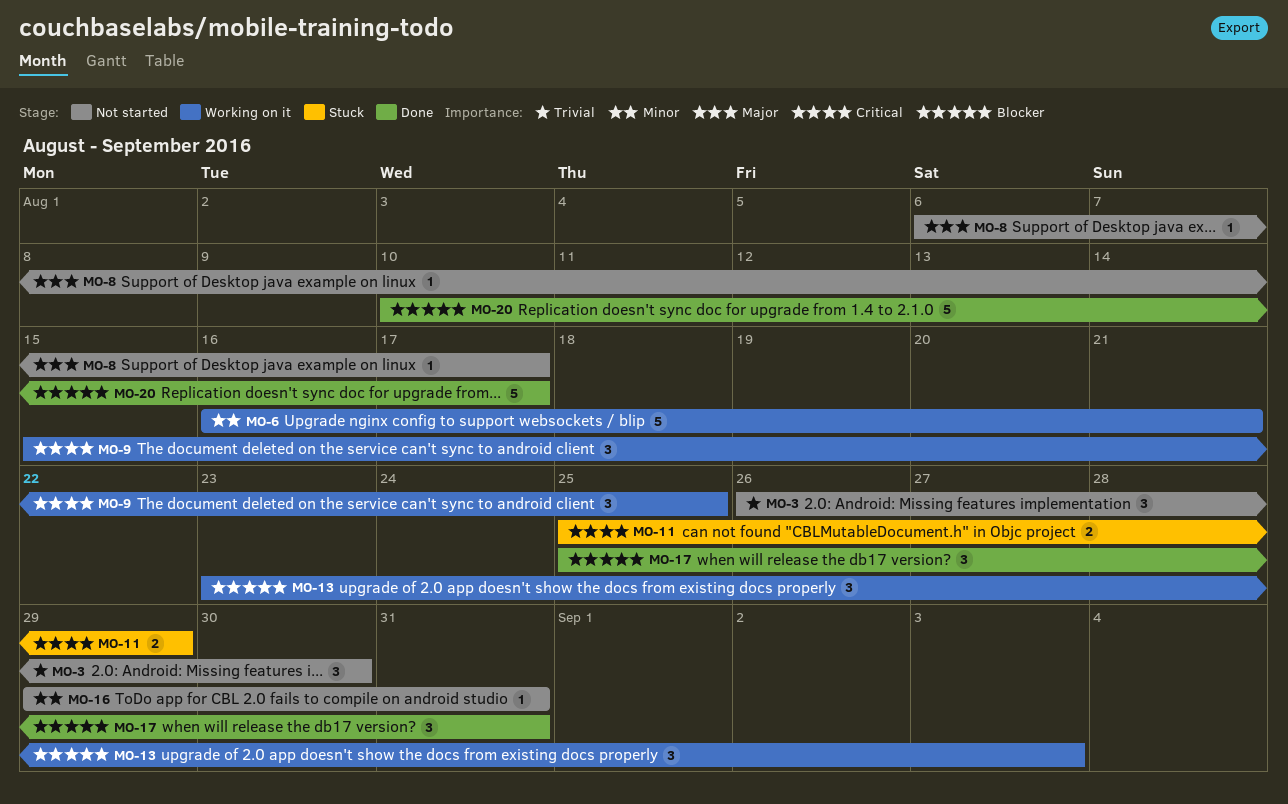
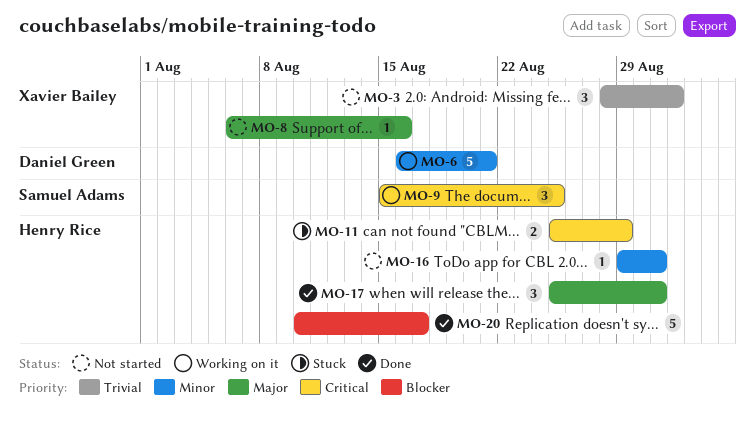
MO-3, start: Aug 26 -> Aug 28
MO-3, due: Aug 30 -> Sep 1
MO-8, due: Aug 17 -> Aug 16
MO-13: present -> none
MO-17, priority: Blocker -> Major

